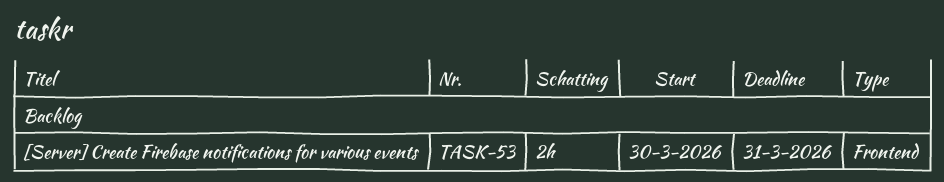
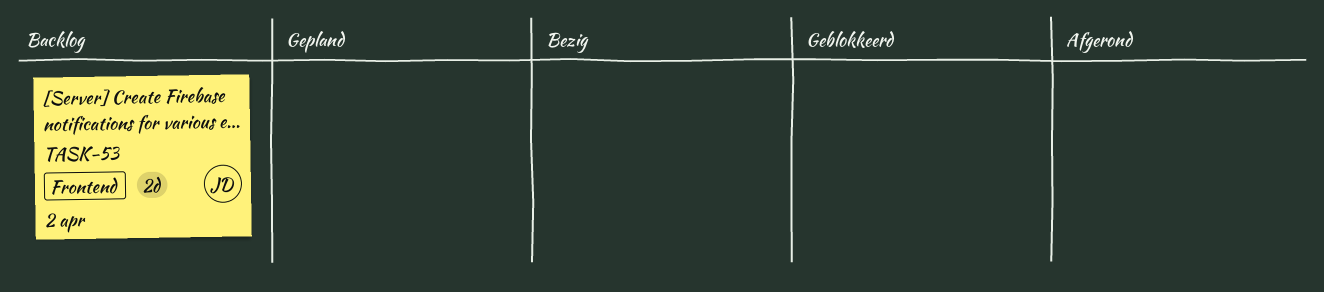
TASK-53, estimate: 2h -> 2d
TASK-53, due: Mar 31 -> Apr 2

